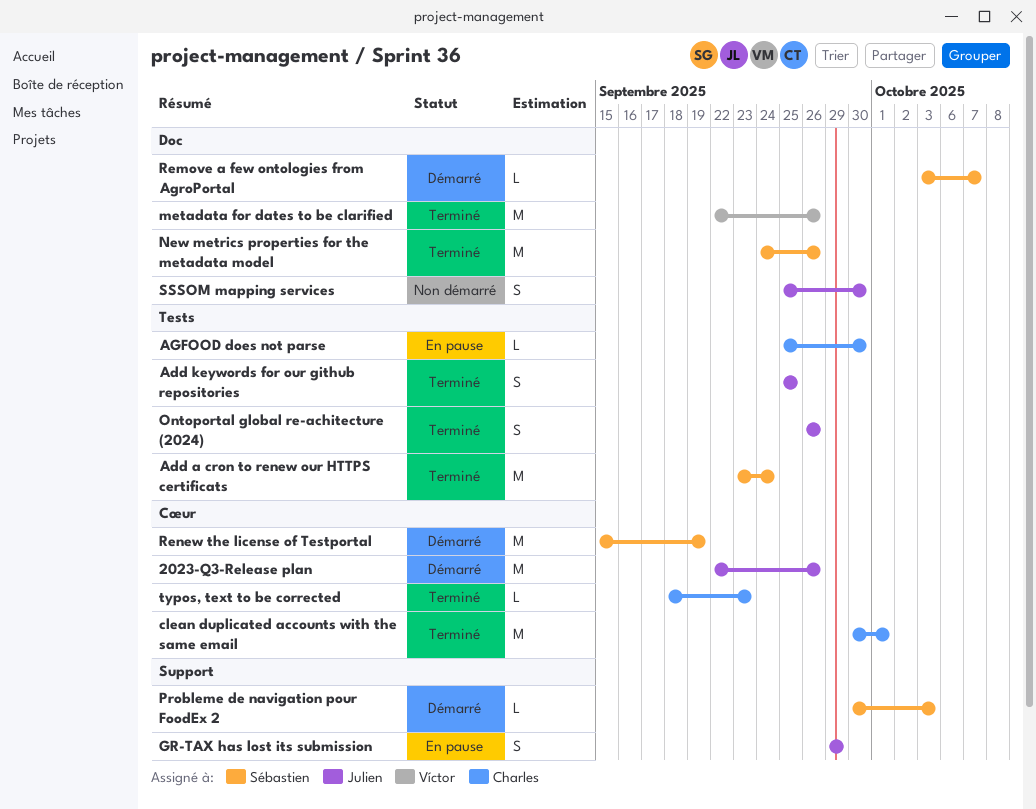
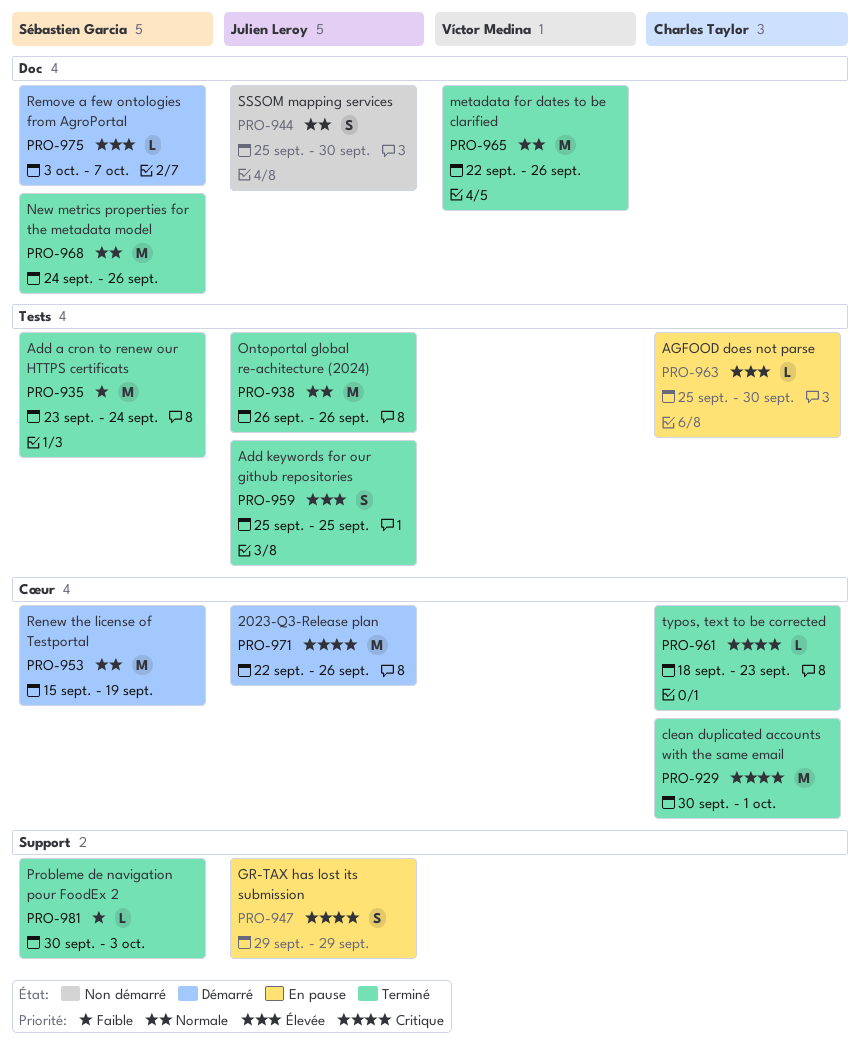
Ontoportal global re-achitecture (2024), estimate: S -> M
Probleme de navigation pour FoodEx 2, status: Démarré -> Terminé

